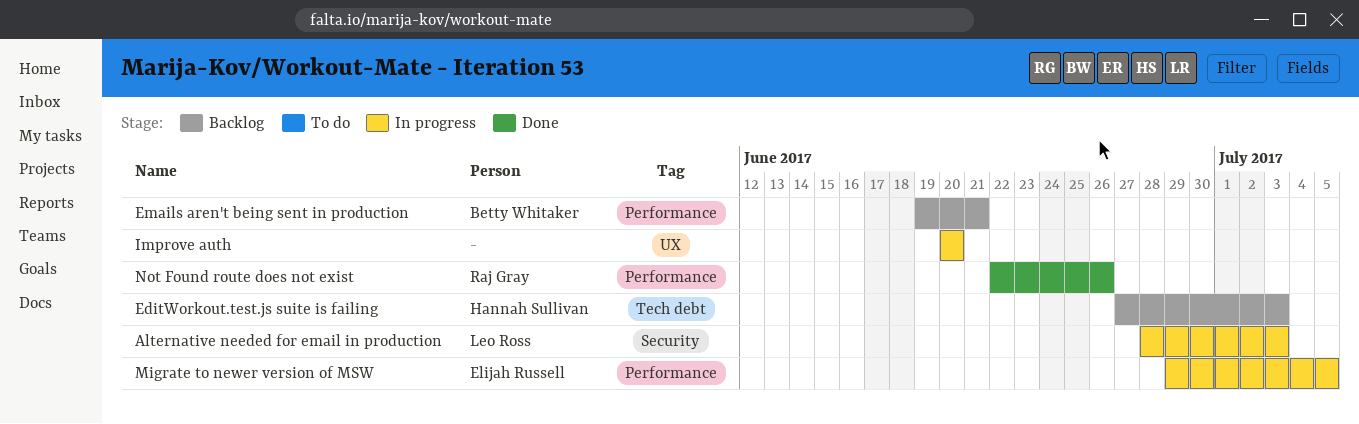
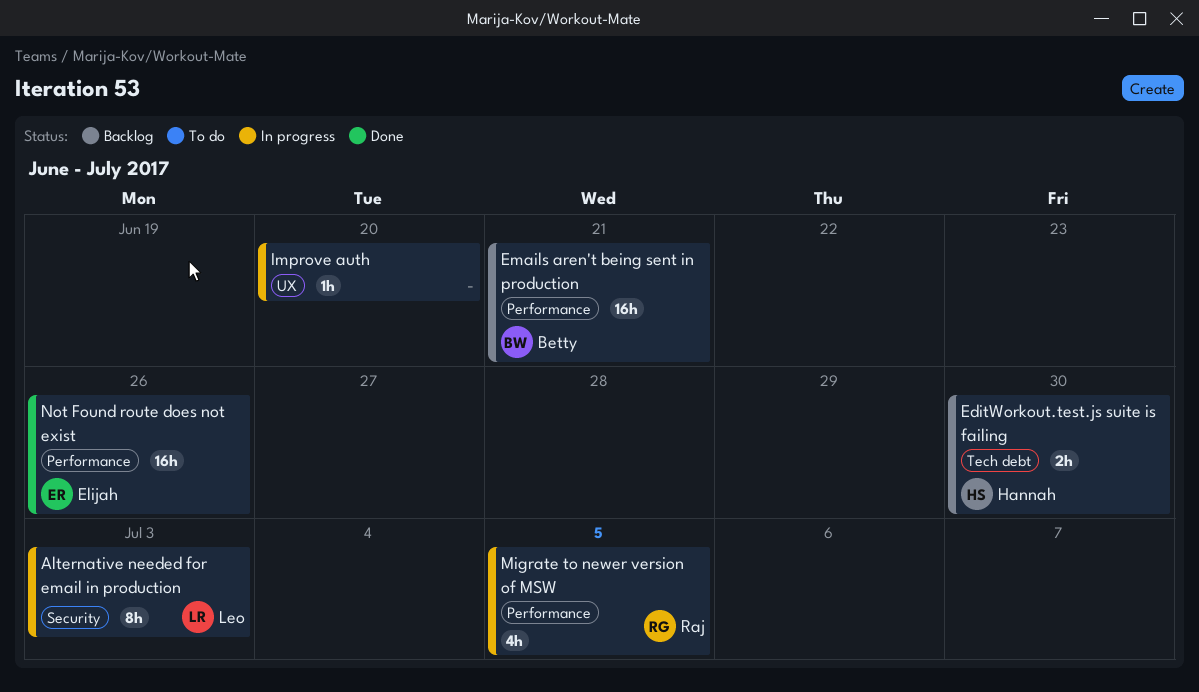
EditWorkout.test.js suite is failing, due: Jul 3 -> Jun 30
Migrate to newer version of MSW, owner: Elijah Russell -> Raj Gray
Not Found route does not exist, owner: Raj Gray -> Elijah Russell

